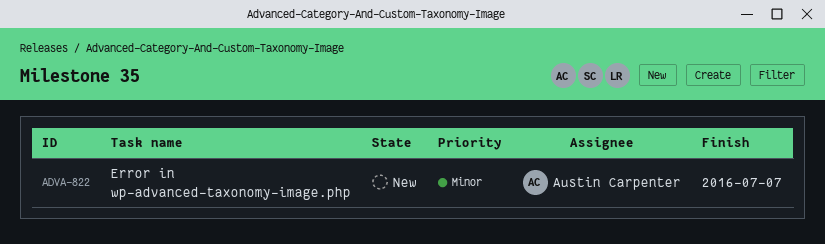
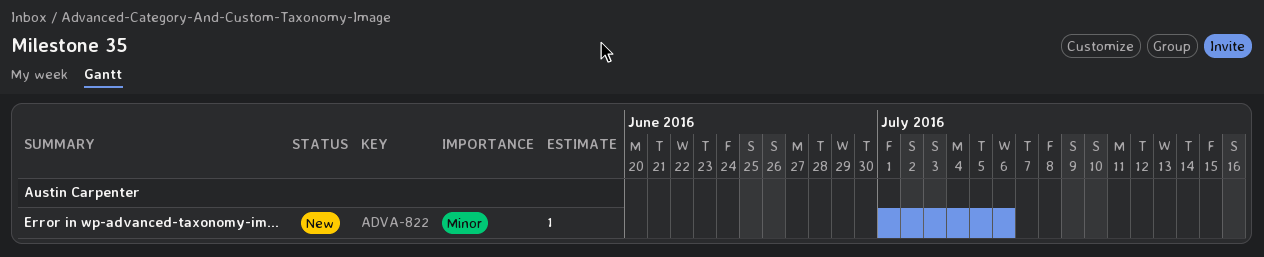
ADVA-822, due: Jul 7 -> Jul 6

